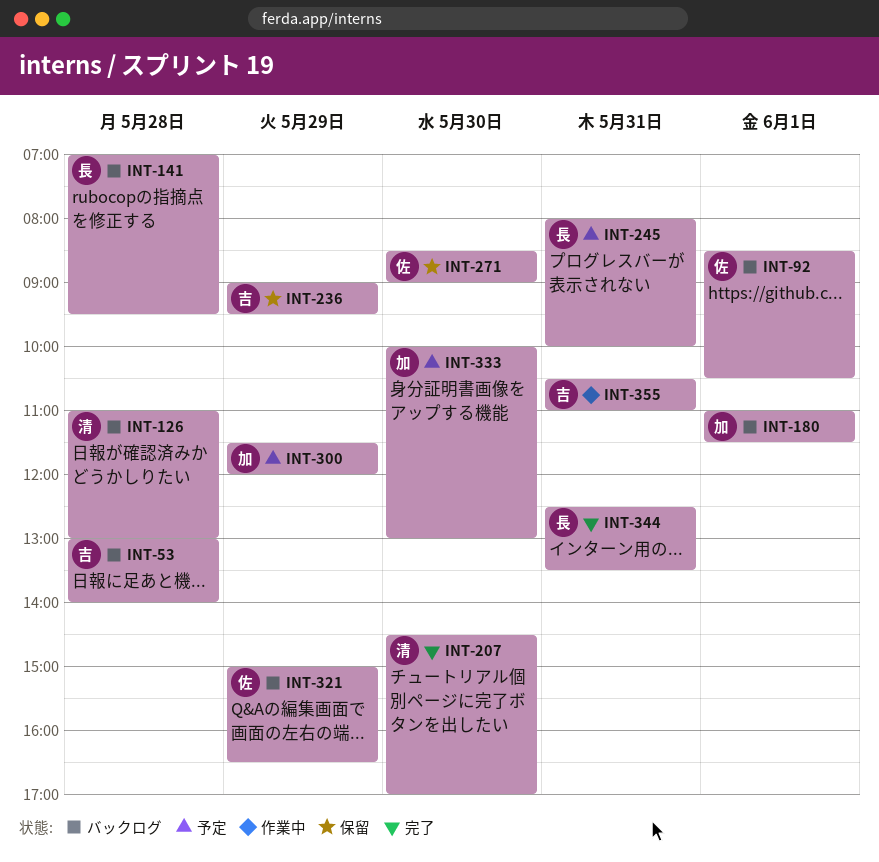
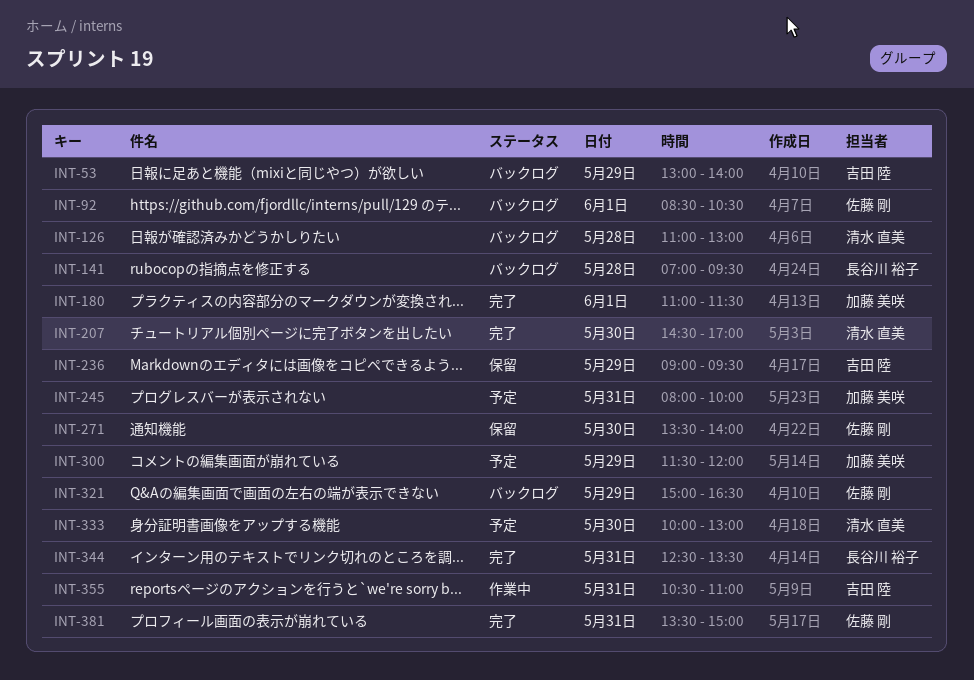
INT-53, day: May 28 -> May 29
INT-180, status: バックログ -> 完了
INT-245, owner: 長谷川 裕子 -> 加藤 美咲
INT-271, begins: 08:30 -> 13:30
INT-271, ends: 09:00 -> 14:00
INT-333, owner: 加藤 美咲 -> 清水 直美
INT-381: none -> present

